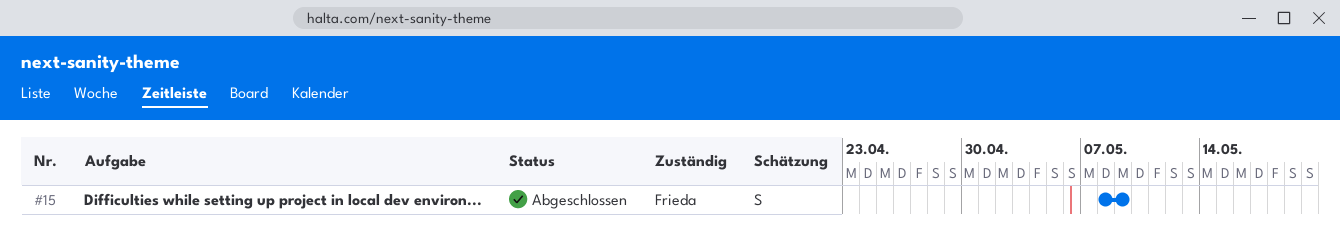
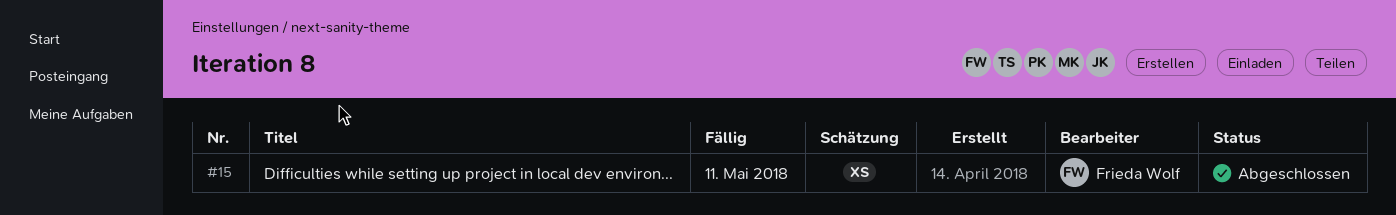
#15, estimate: S -> XS
#15, due: May 9 -> May 11

